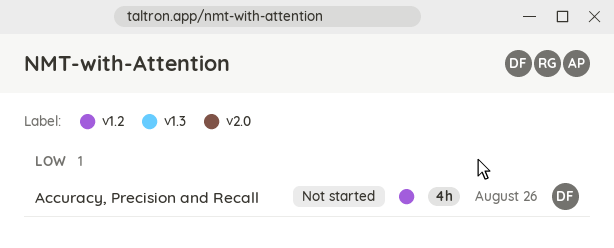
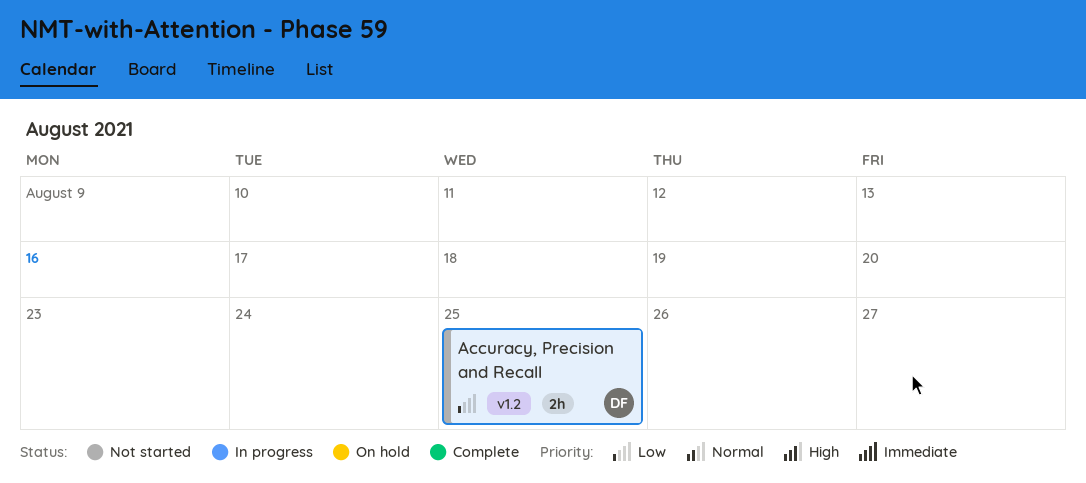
Accuracy, Precision and Recall, estimate: 4h -> 2h
Accuracy, Precision and Recall, due: Aug 26 -> Aug 25

